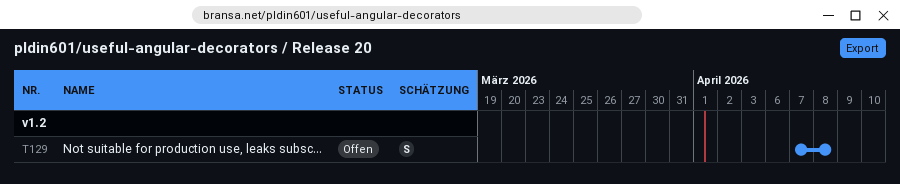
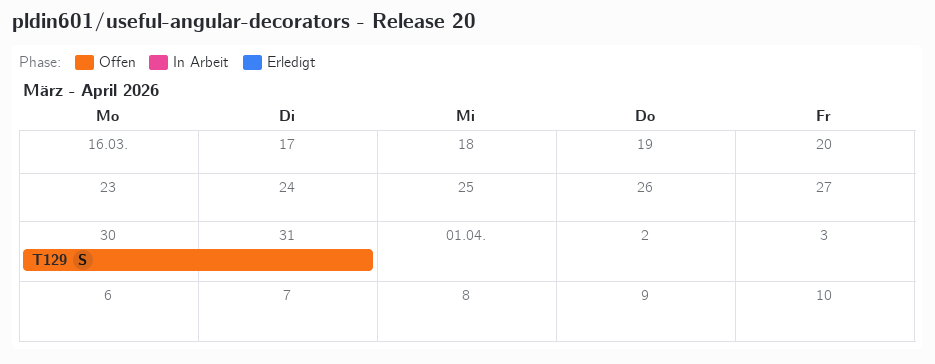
T129, start: Apr 7 -> Mar 30
T129, due: Apr 8 -> Mar 31

